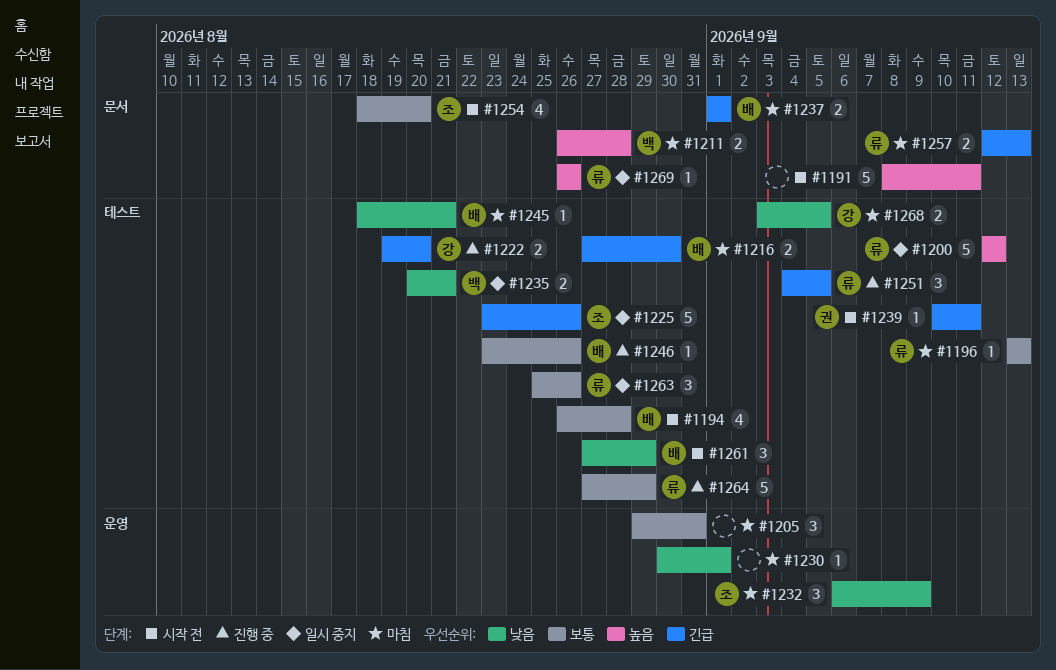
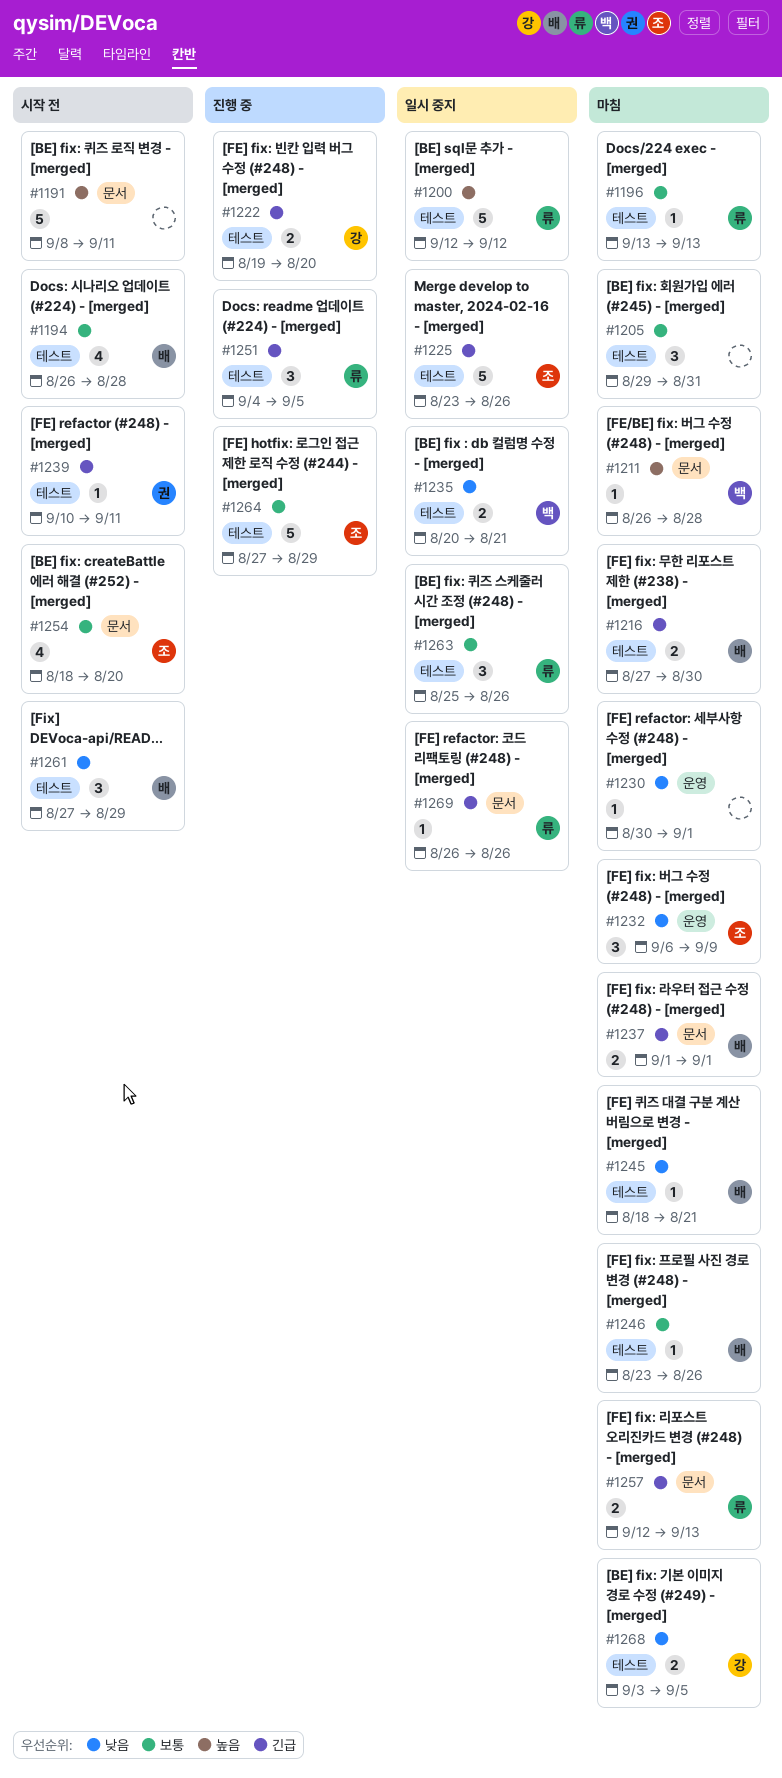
#1205, label: 운영 -> 테스트
#1211, estimate: 2 -> 1
#1246, status: 진행 중 -> 마침
#1264, owner: 류 -> 조
#1269, priority: 높음 -> 긴급

